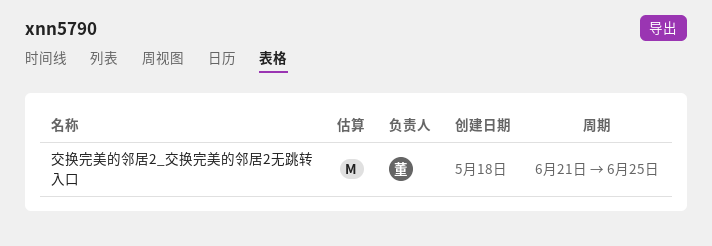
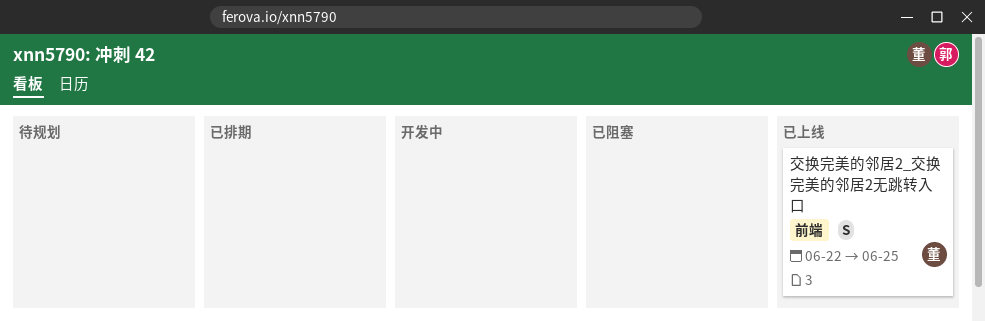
交换完美的邻居2_交换完美的邻居2无跳转入口, estimate: M -> S
交换完美的邻居2_交换完美的邻居2无跳转入口, start: Jun 21 -> Jun 22

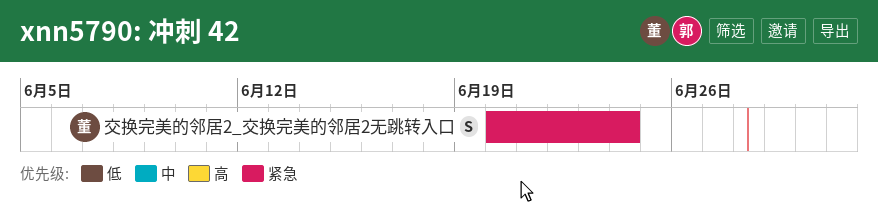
交换完美的邻居2_交换完美的邻居2无跳转入口, start: Jun 22 -> Jun 20
交换完美的邻居2_交换完美的邻居2无跳转入口, due: Jun 25 -> Jun 24

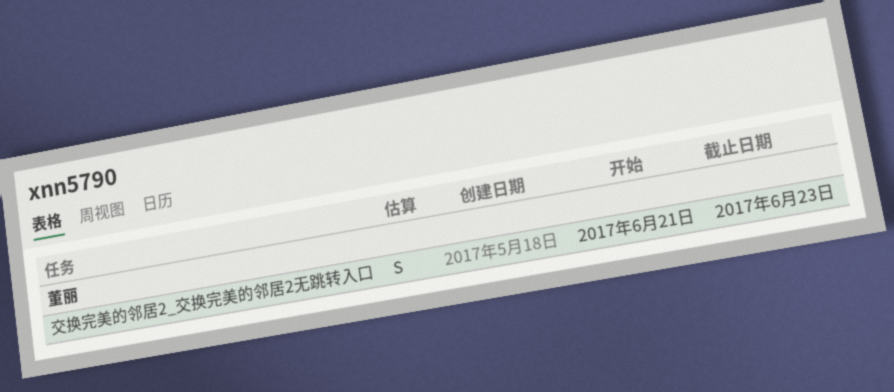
交换完美的邻居2_交换完美的邻居2无跳转入口, start: Jun 20 -> Jun 21
交换完美的邻居2_交换完美的邻居2无跳转入口, due: Jun 24 -> Jun 23

